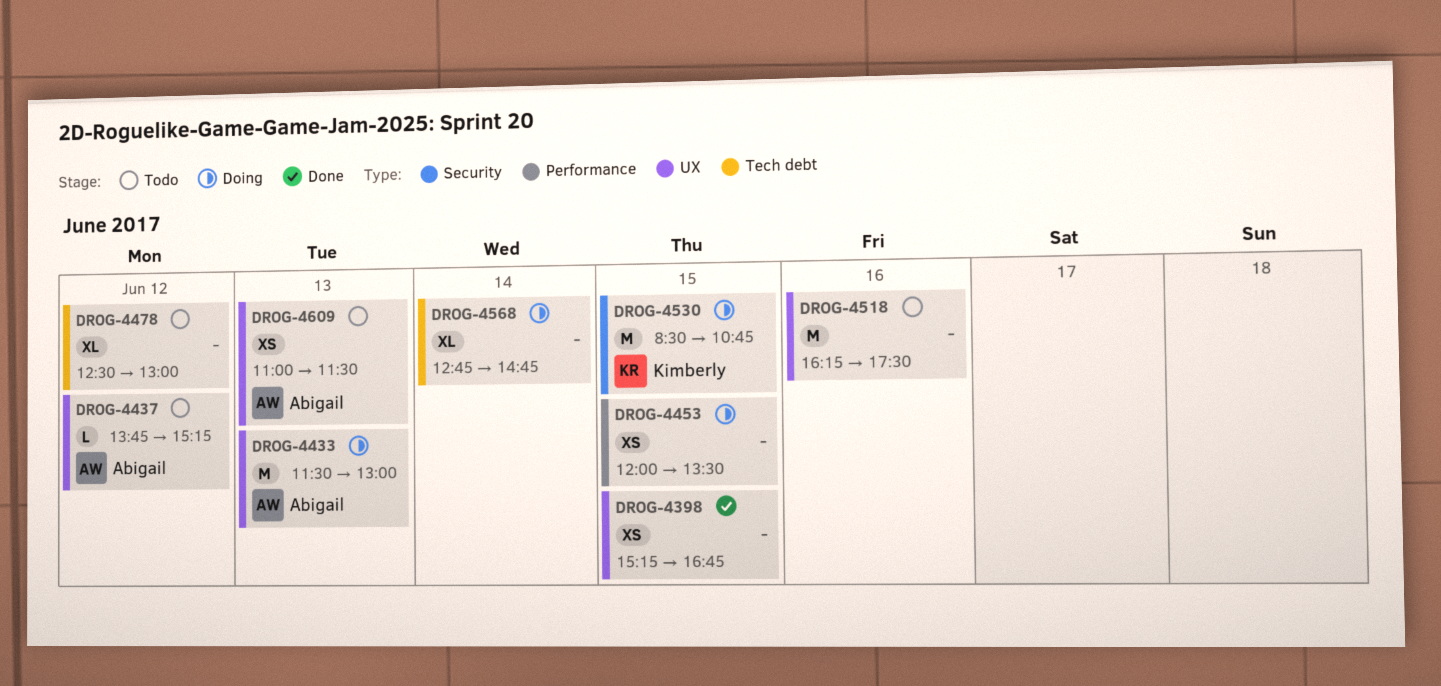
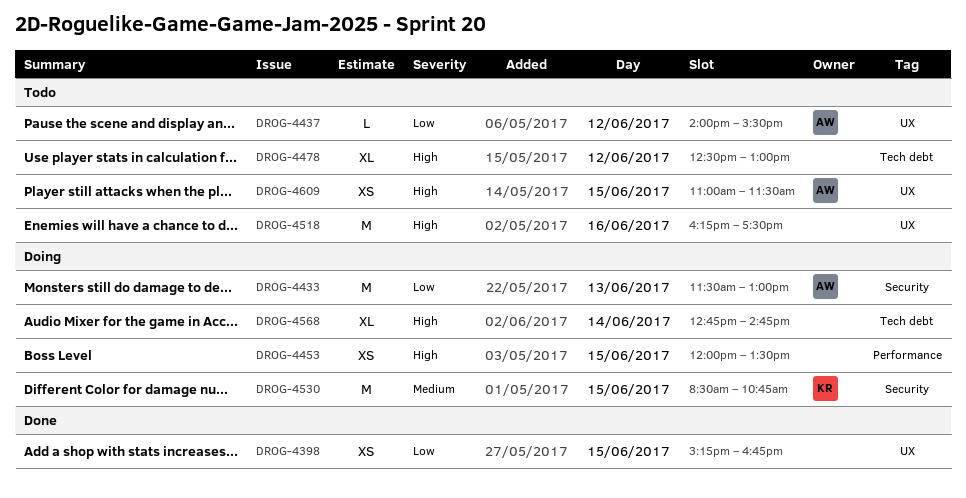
DROG-4433, label: UX -> Security
DROG-4437, begins: 13:45 -> 14:00
DROG-4437, ends: 15:15 -> 15:30
DROG-4609, day: Jun 13 -> Jun 15

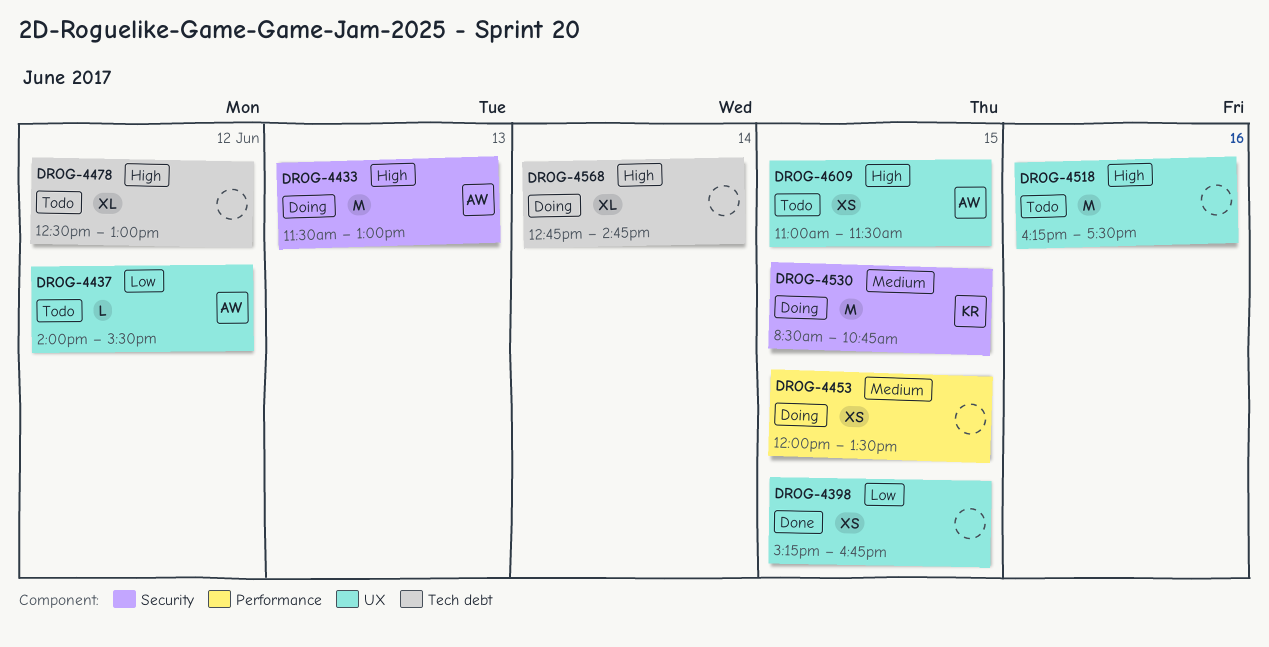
DROG-4433, priority: Low -> High
DROG-4453, priority: High -> Medium

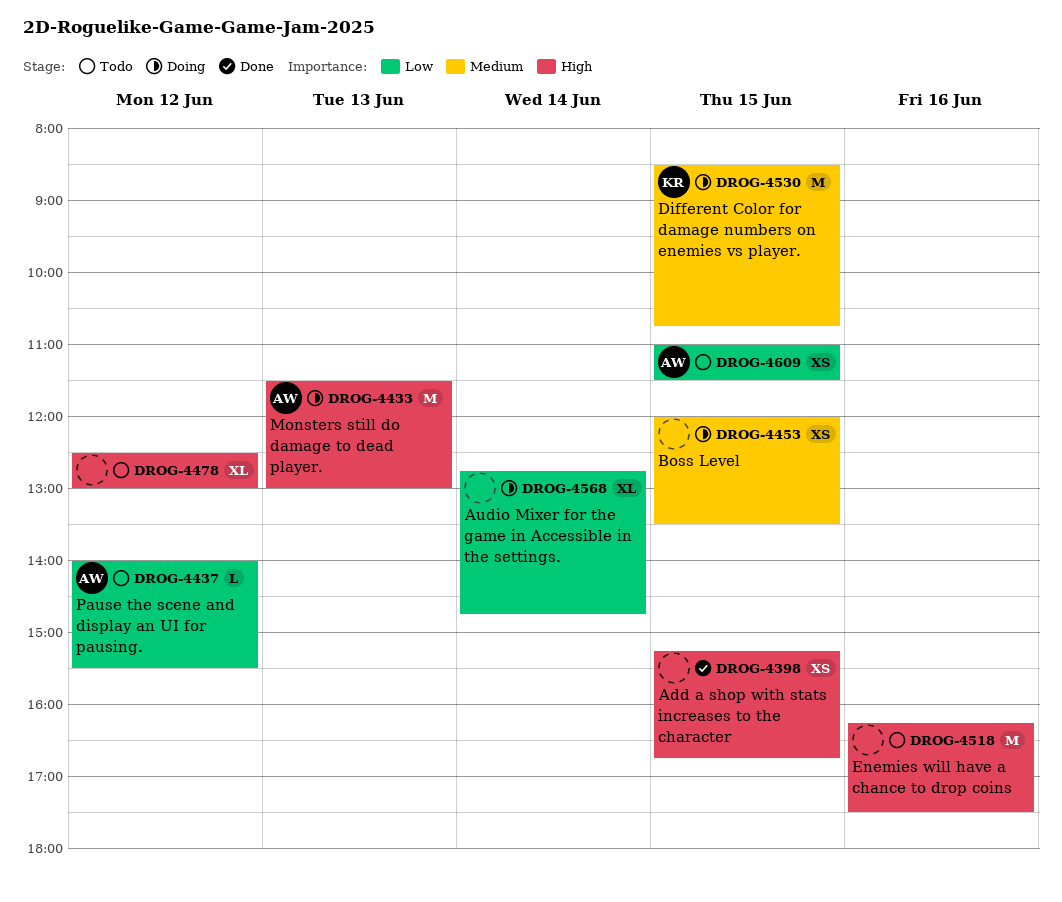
DROG-4398, priority: Low -> High
DROG-4568, priority: High -> Low
DROG-4609, priority: High -> Low

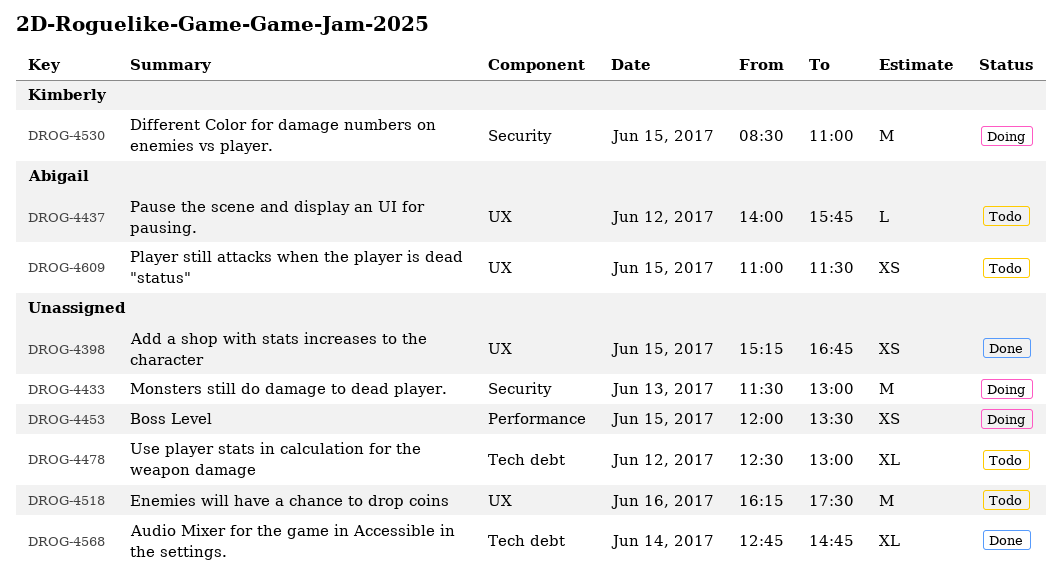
DROG-4433, owner: Abigail -> none
DROG-4437, ends: 15:30 -> 15:45
DROG-4530, ends: 10:45 -> 11:00
DROG-4568, status: Doing -> Done

